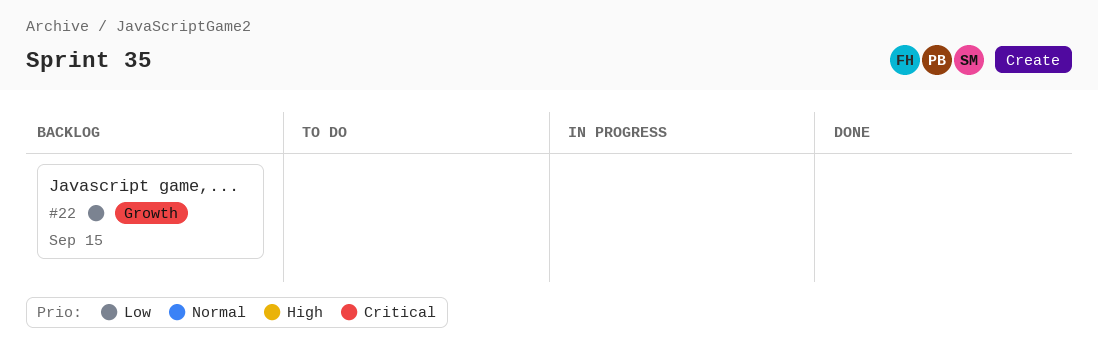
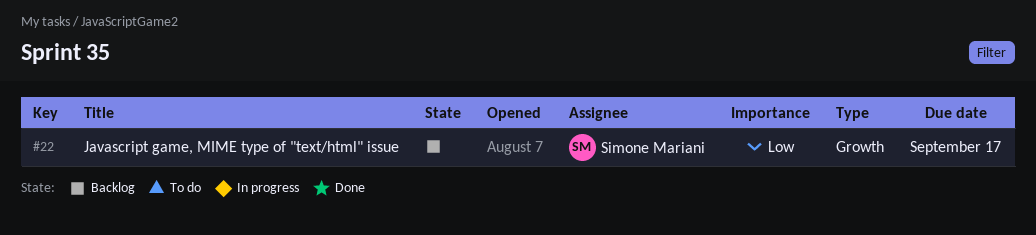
#22, due: Sep 15 -> Sep 17

